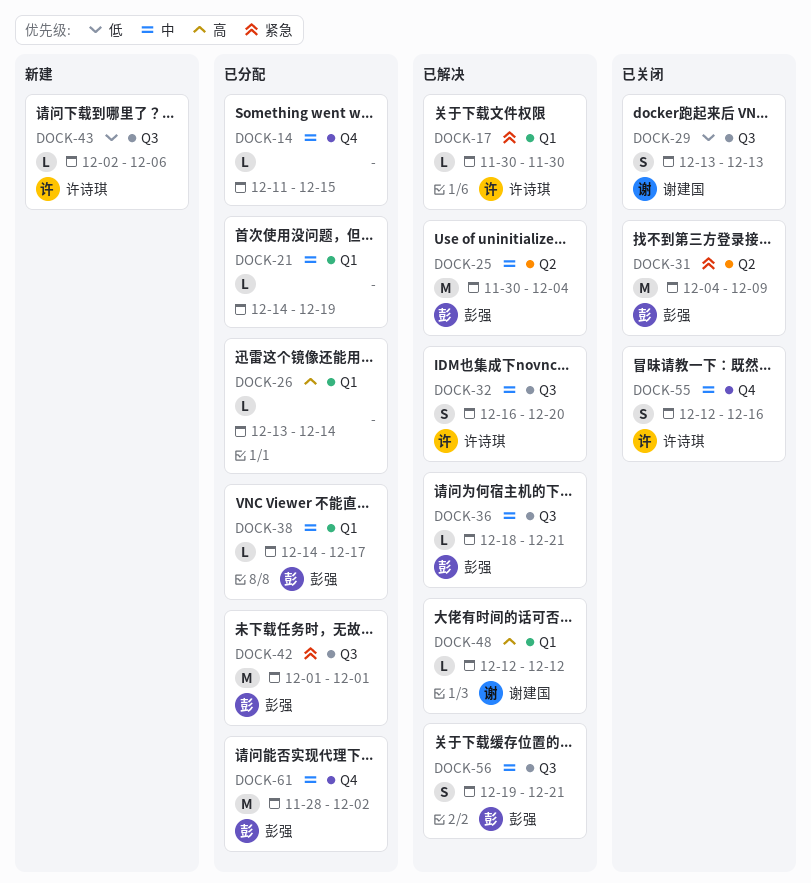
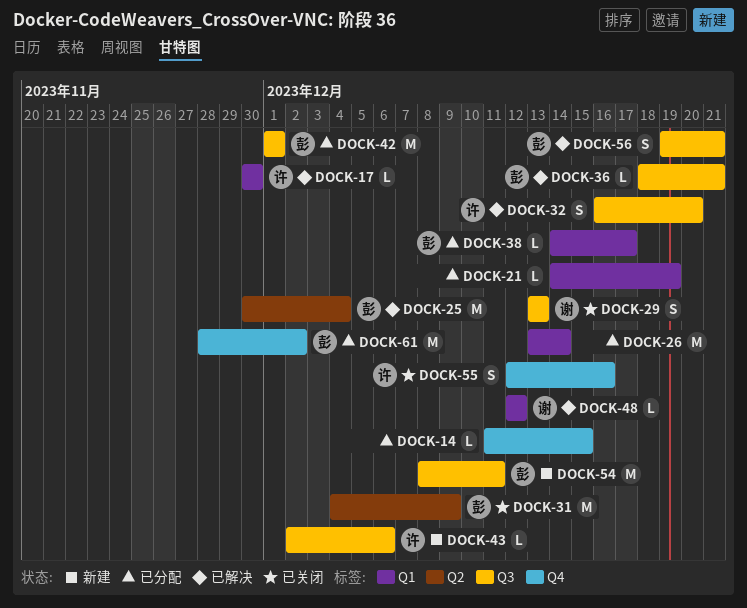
DOCK-26, estimate: L -> M
DOCK-54: none -> present

